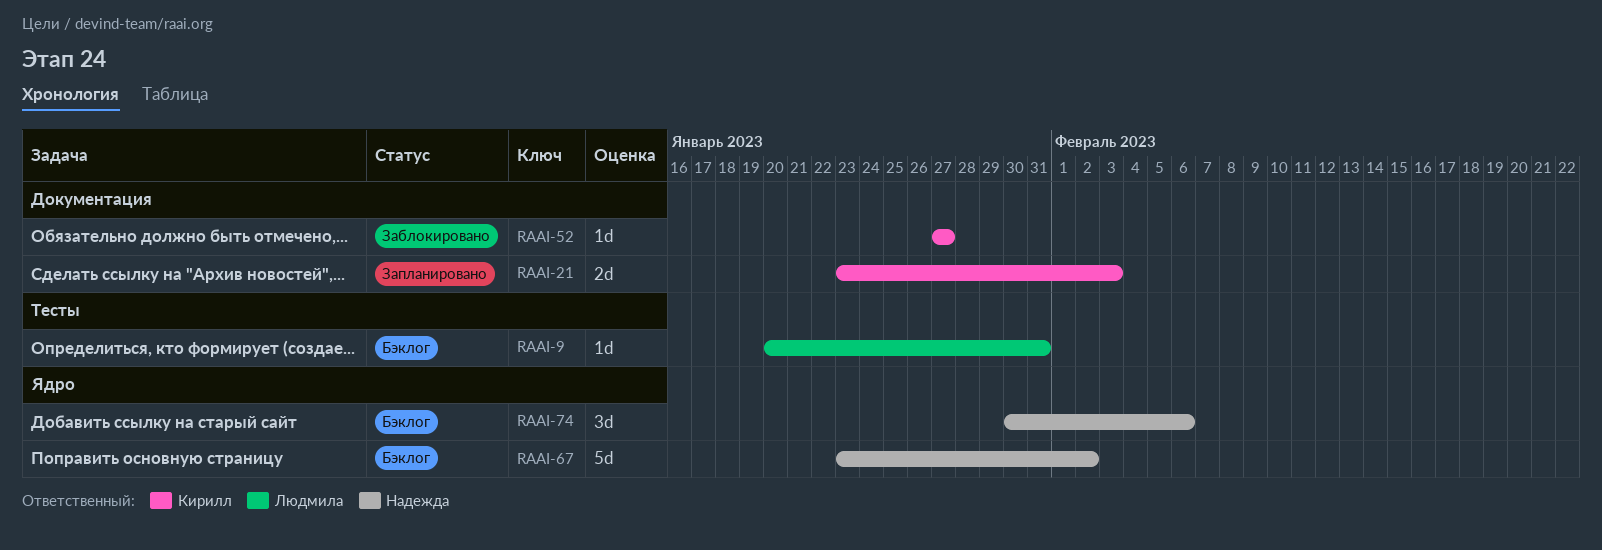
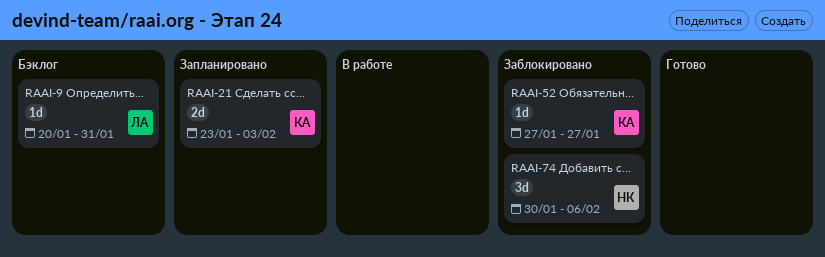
RAAI-67: present -> none
RAAI-74, status: Бэклог -> Заблокировано

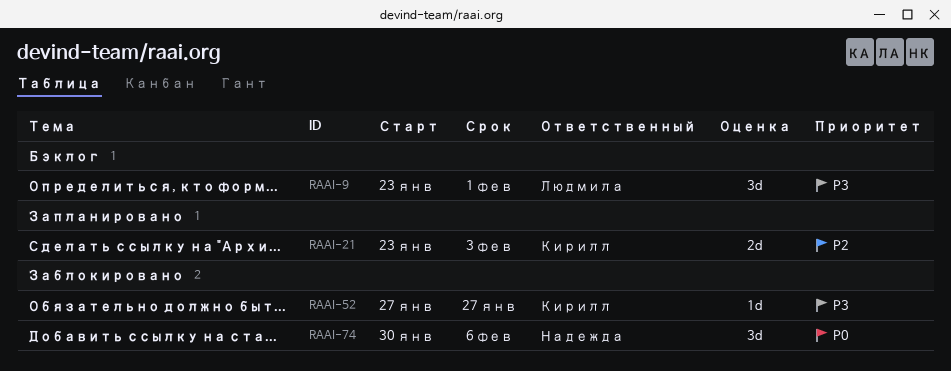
RAAI-9, estimate: 1d -> 3d
RAAI-9, start: Jan 20 -> Jan 23
RAAI-9, due: Jan 31 -> Feb 1

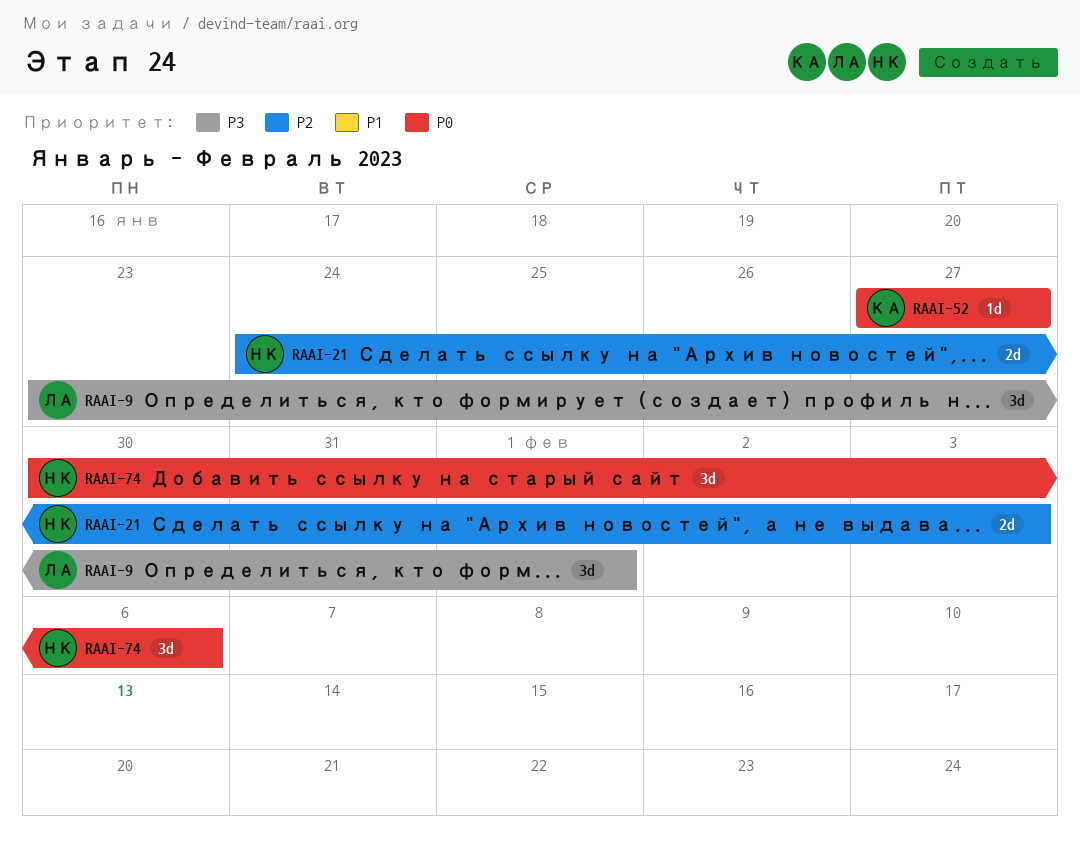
RAAI-21, owner: Кирилл -> Надежда
RAAI-21, start: Jan 23 -> Jan 24
RAAI-52, priority: P3 -> P0

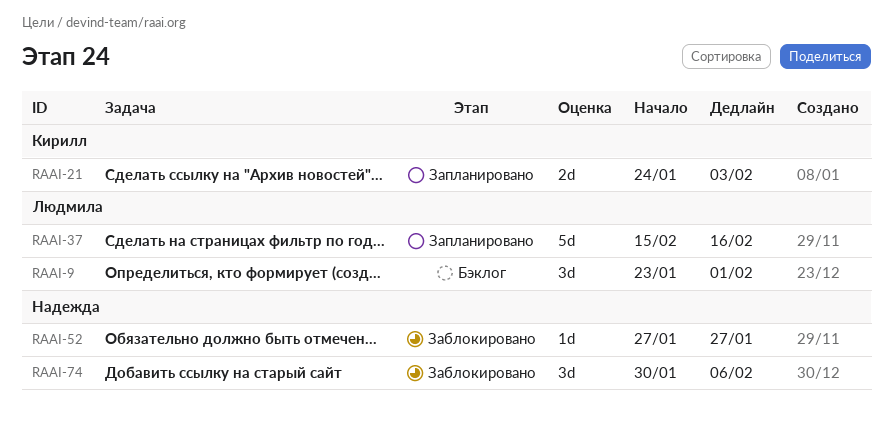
RAAI-21, owner: Надежда -> Кирилл
RAAI-37: none -> present
RAAI-52, owner: Кирилл -> Надежда

